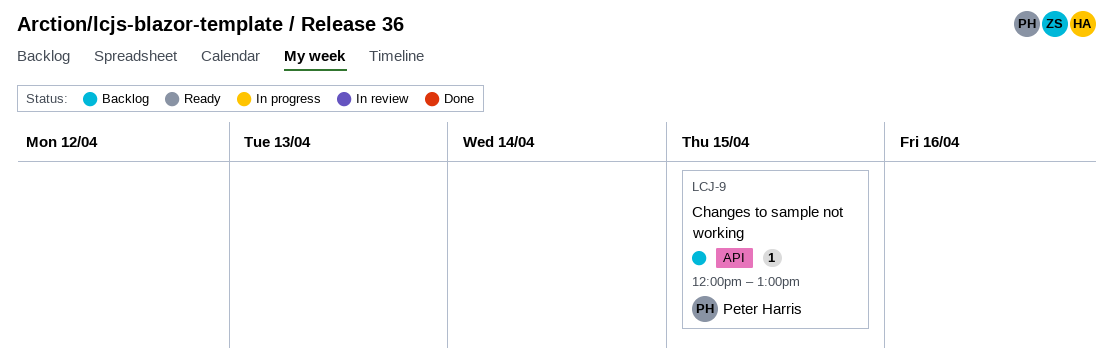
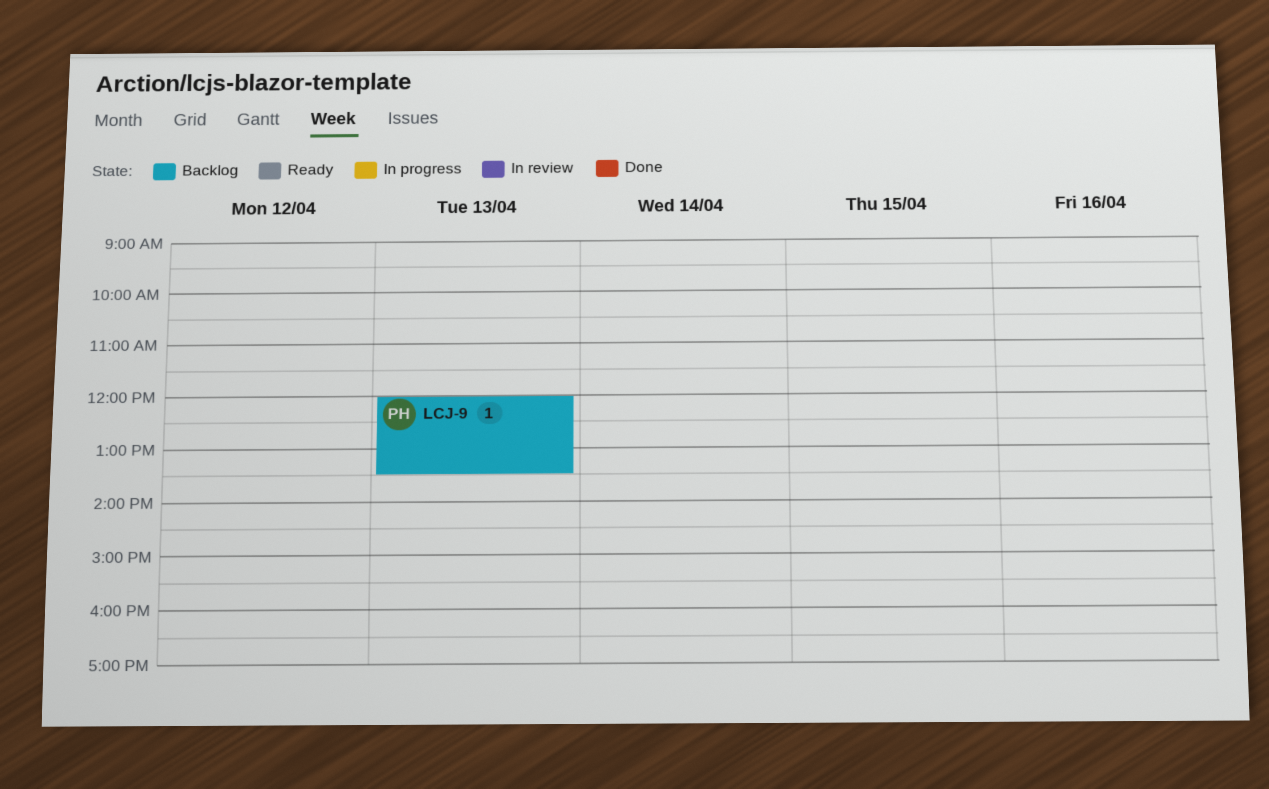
LCJ-9, day: Apr 15 -> Apr 13
LCJ-9, ends: 13:00 -> 13:30

